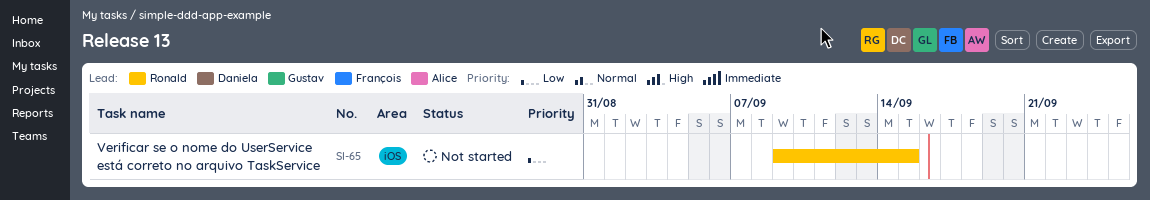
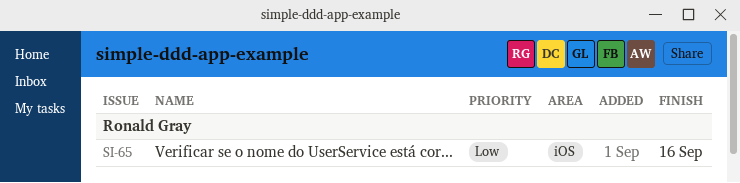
SI-65, due: Sep 15 -> Sep 16

